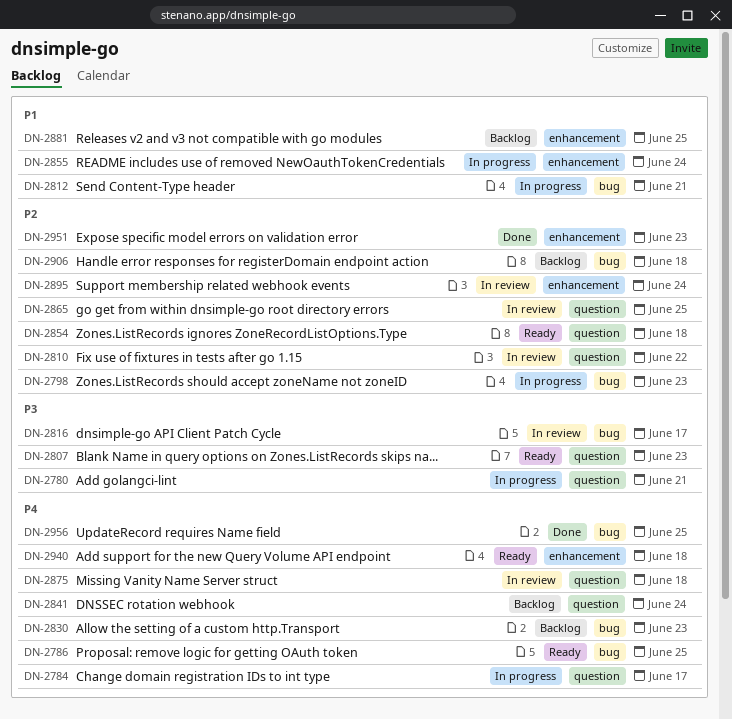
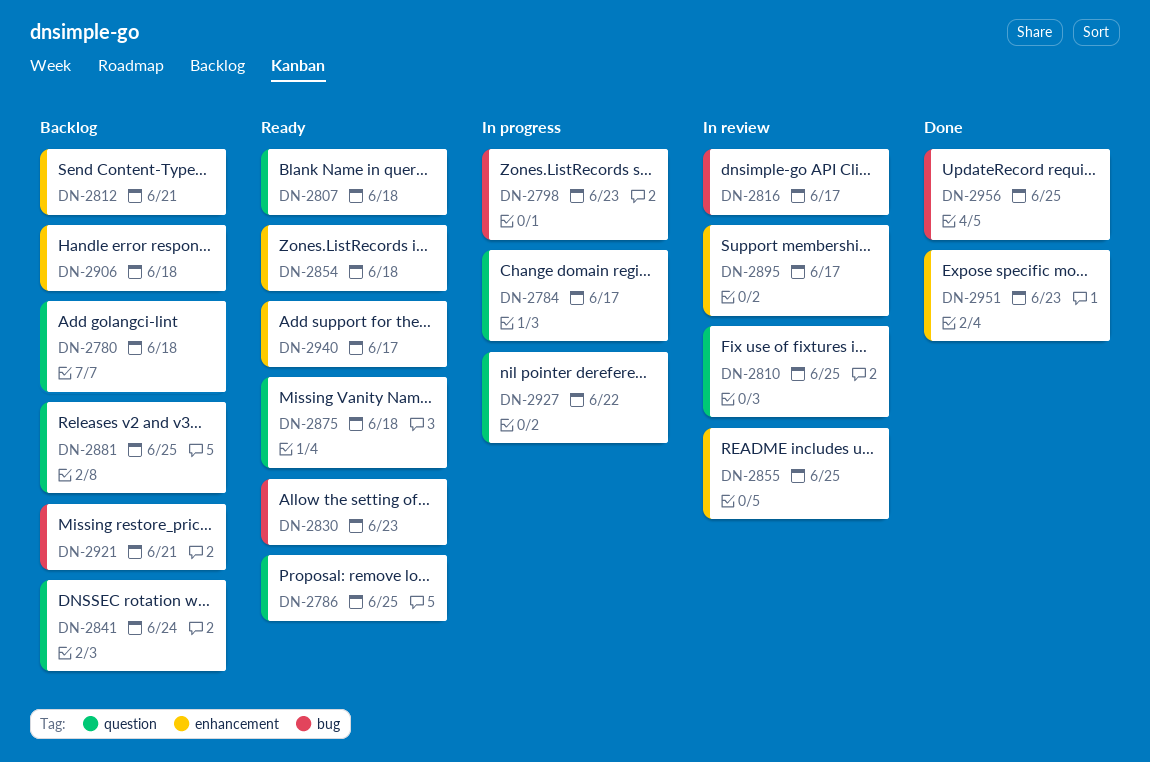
DN-2780, status: In progress -> Backlog
DN-2780, due: Jun 21 -> Jun 18
DN-2786, label: bug -> question
DN-2807, due: Jun 23 -> Jun 18
DN-2810, due: Jun 22 -> Jun 25
DN-2812, status: In progress -> Backlog
DN-2812, label: bug -> enhancement
DN-2830, status: Backlog -> Ready
DN-2854, label: question -> enhancement
DN-2855, status: In progress -> In review
DN-2855, due: Jun 24 -> Jun 25
DN-2865: present -> none
DN-2875, status: In review -> Ready
DN-2881, label: enhancement -> question
DN-2895, due: Jun 24 -> Jun 17
DN-2906, label: bug -> enhancement
DN-2921: none -> present
DN-2927: none -> present
DN-2940, due: Jun 18 -> Jun 17

